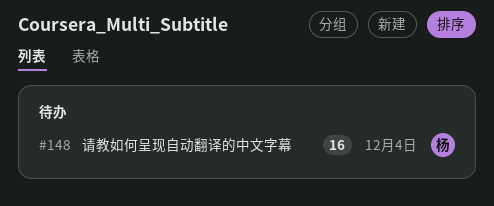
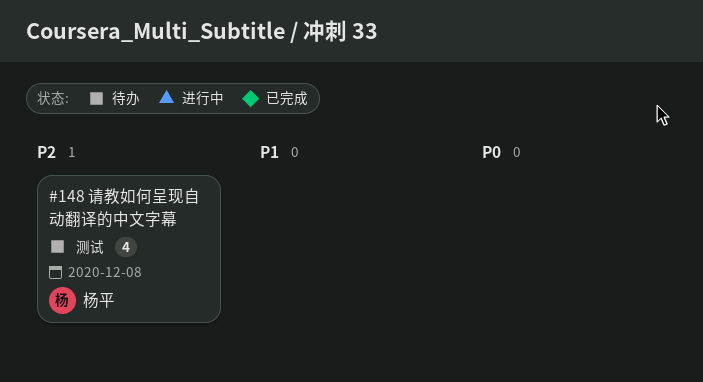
#148, estimate: 16 -> 4
#148, due: Dec 4 -> Dec 8

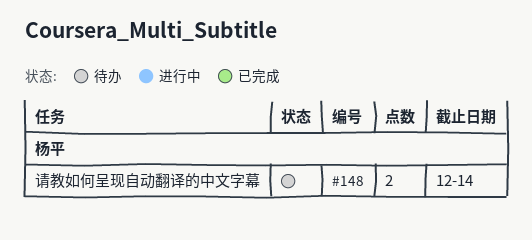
#148, estimate: 4 -> 2
#148, due: Dec 8 -> Dec 14

